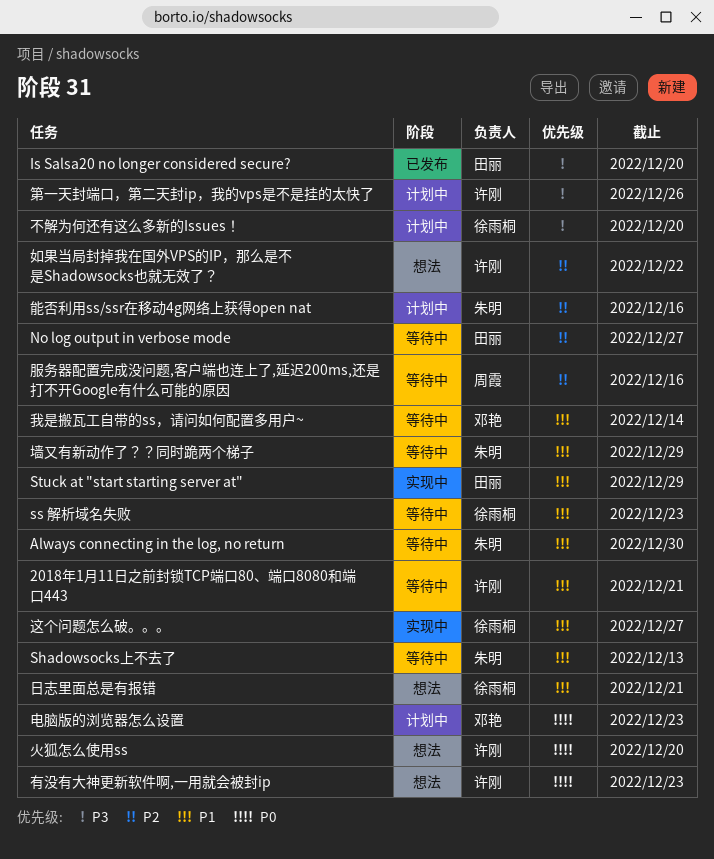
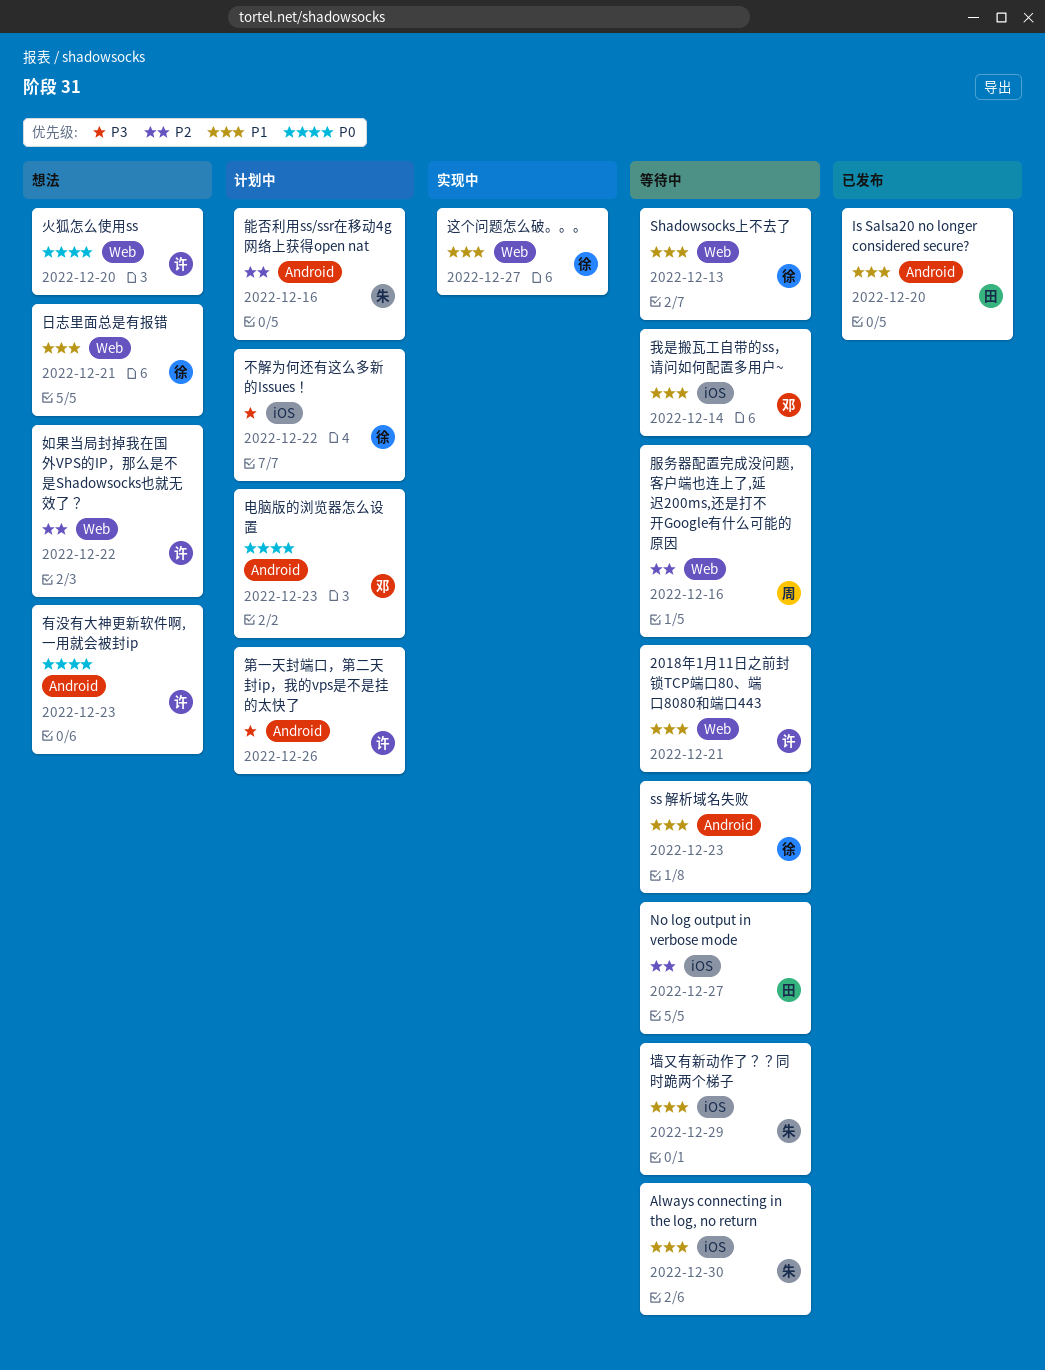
Is Salsa20 no longer considered secure?, priority: P3 -> P1
Shadowsocks上不去了, owner: 朱明 -> 徐雨桐
Stuck at "start starting server at": present -> none
不解为何还有这么多新的Issues！, due: Dec 20 -> Dec 22

